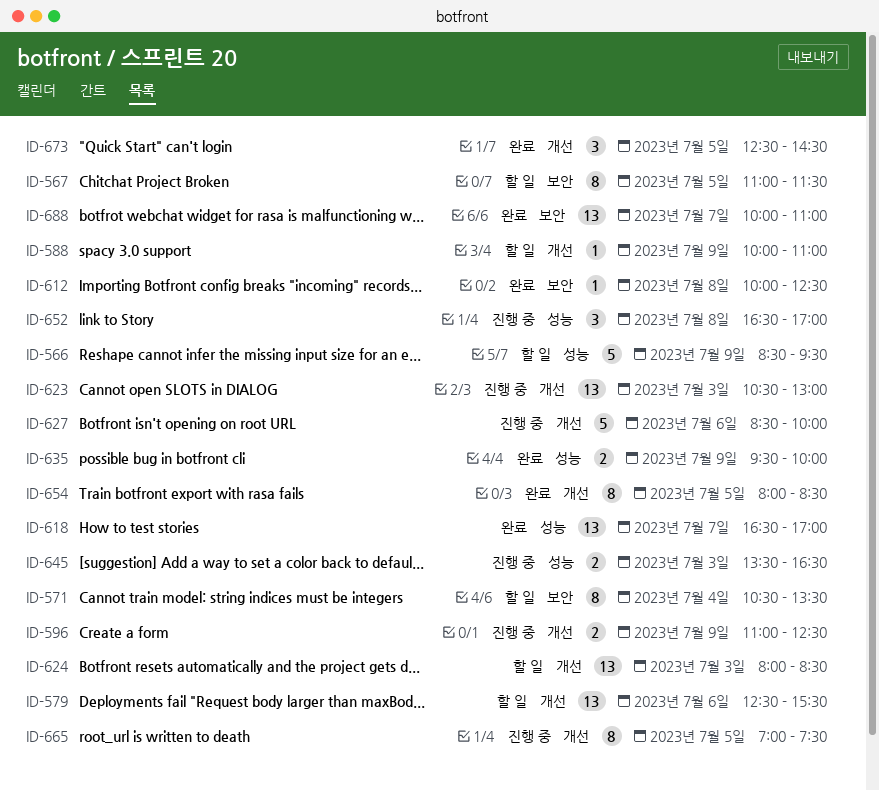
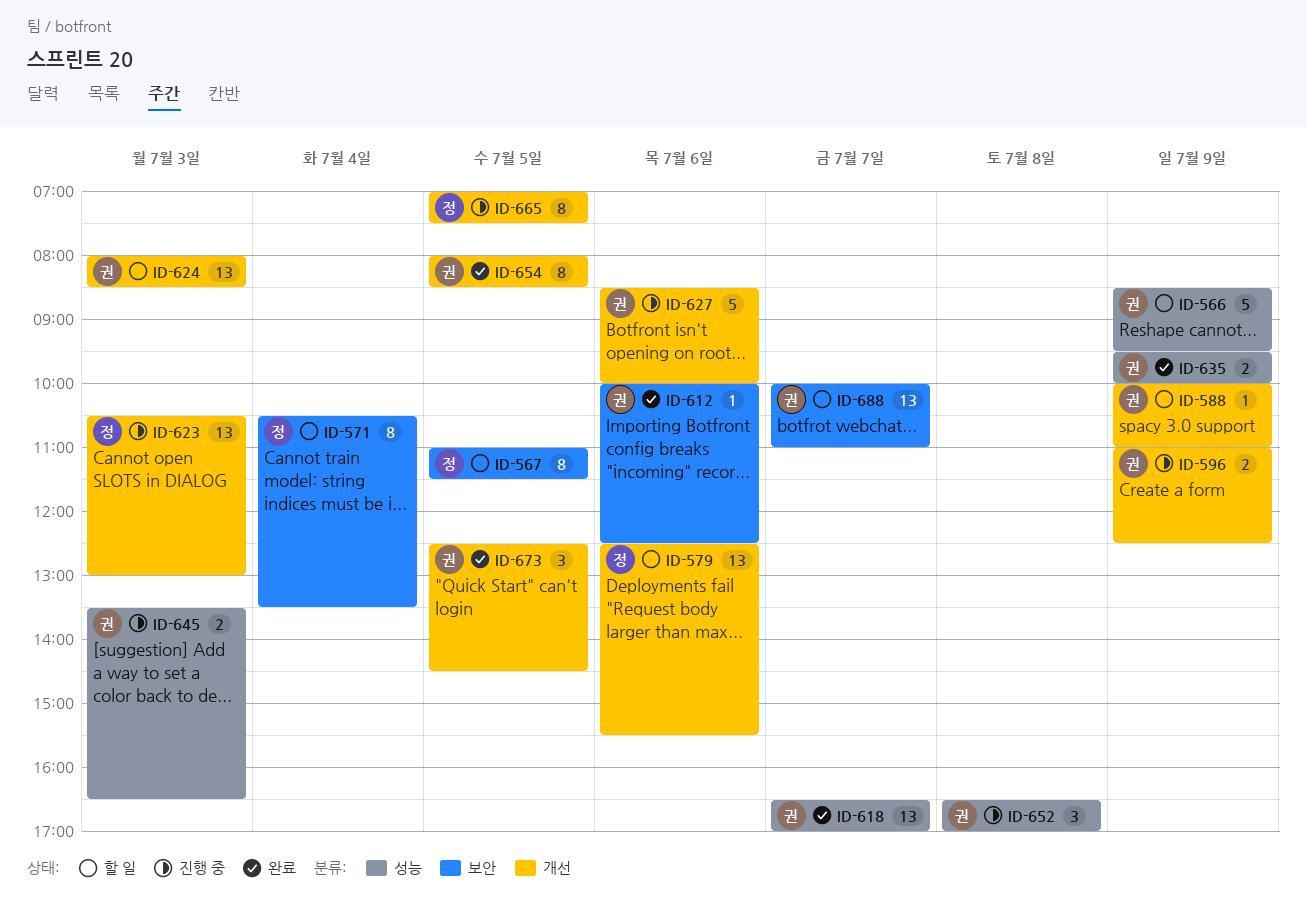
ID-612, day: Jul 8 -> Jul 6
ID-688, status: 완료 -> 할 일

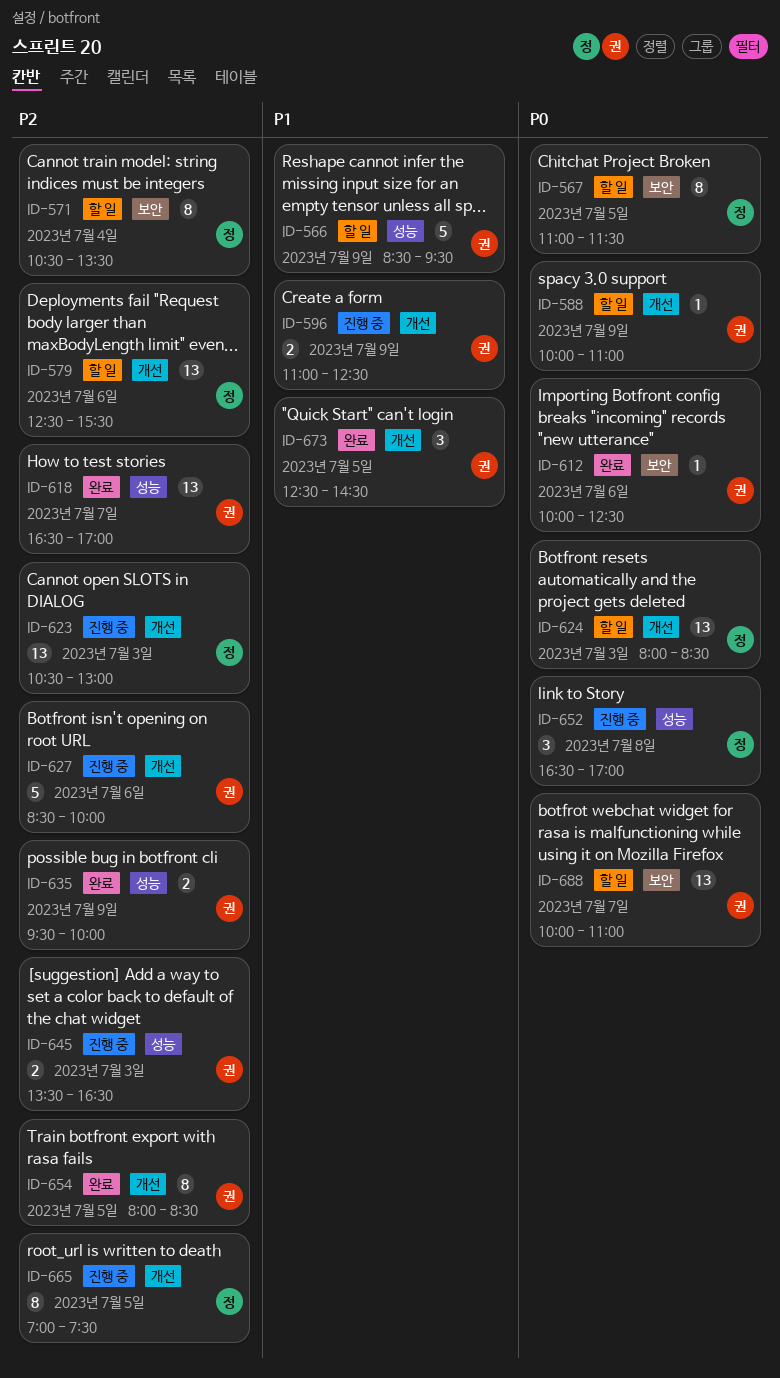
ID-624, owner: 권 -> 정
ID-652, owner: 권 -> 정

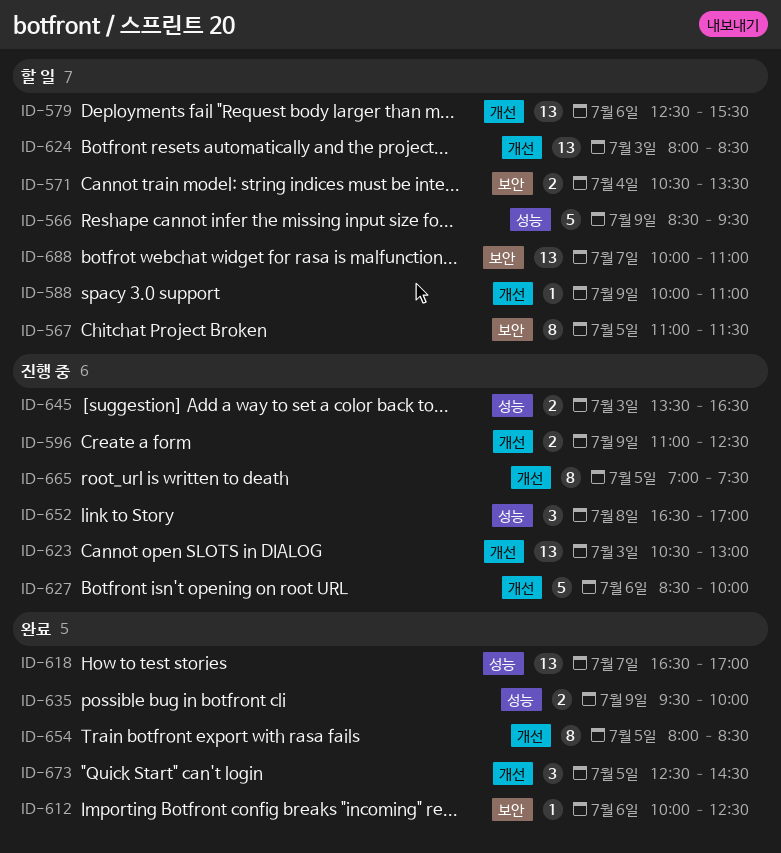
ID-571, estimate: 8 -> 2

